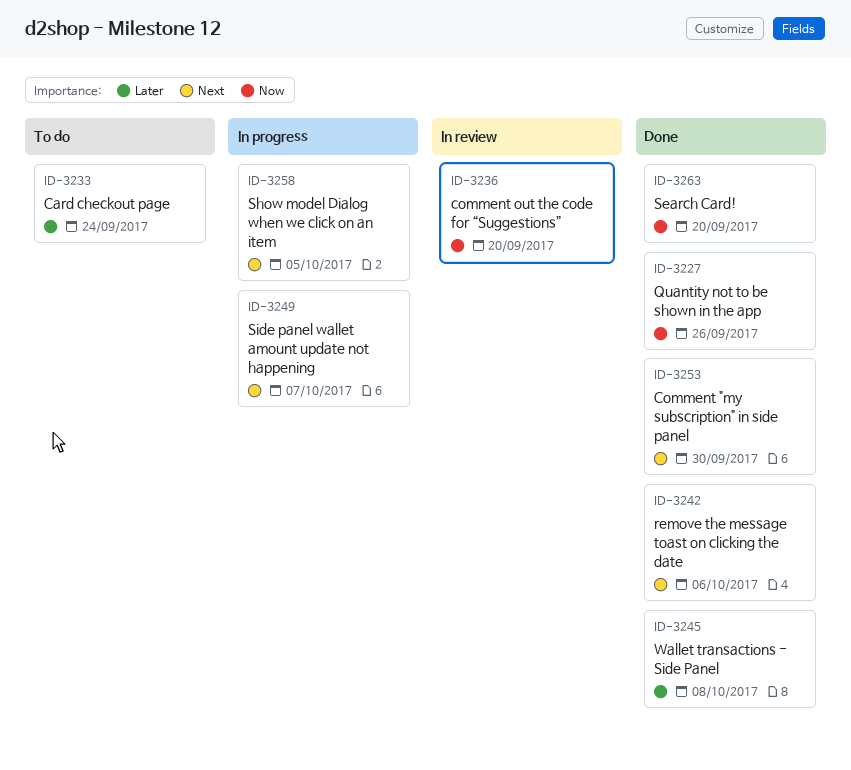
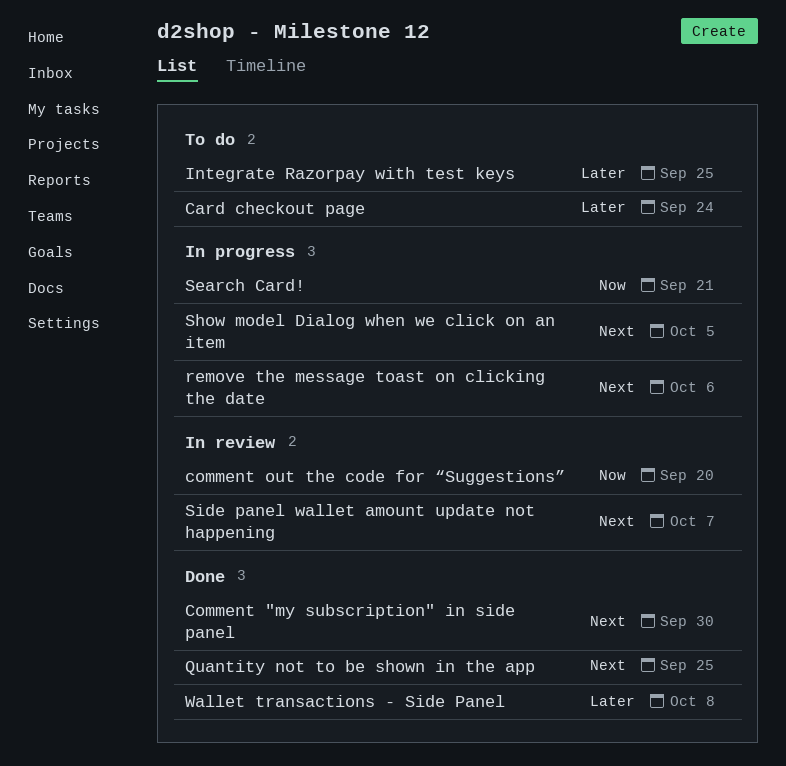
Integrate Razorpay with test keys: none -> present
Quantity not to be shown in the app, priority: Now -> Next
Quantity not to be shown in the app, due: Sep 26 -> Sep 25
remove the message toast on clicking the date, status: Done -> In progress
Search Card!, status: Done -> In progress
Search Card!, due: Sep 20 -> Sep 21
Side panel wallet amount update not happening, status: In progress -> In review

